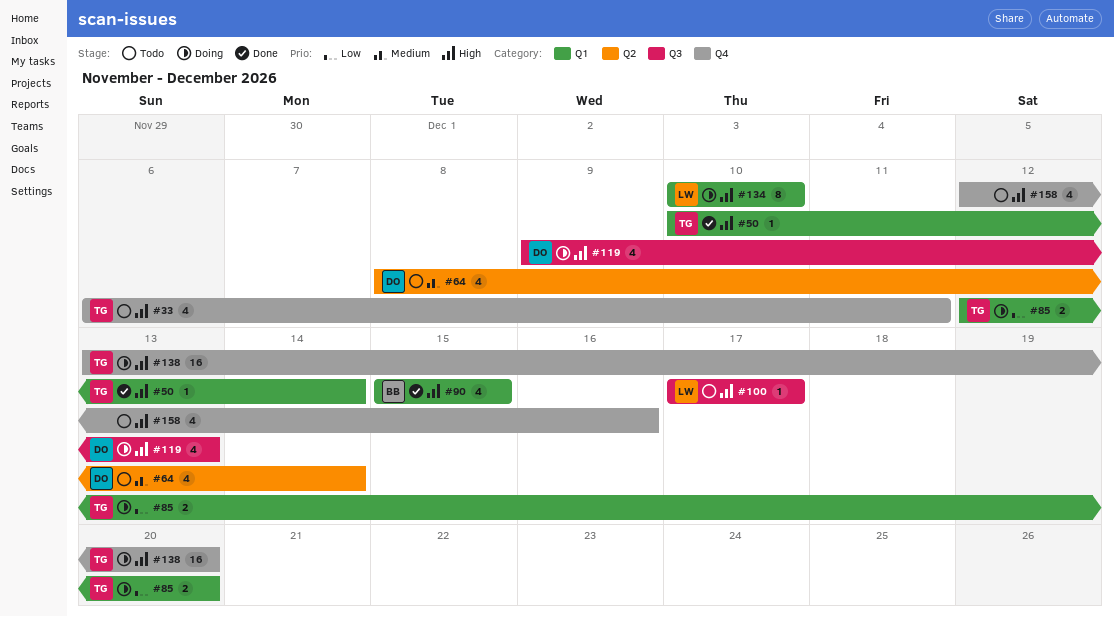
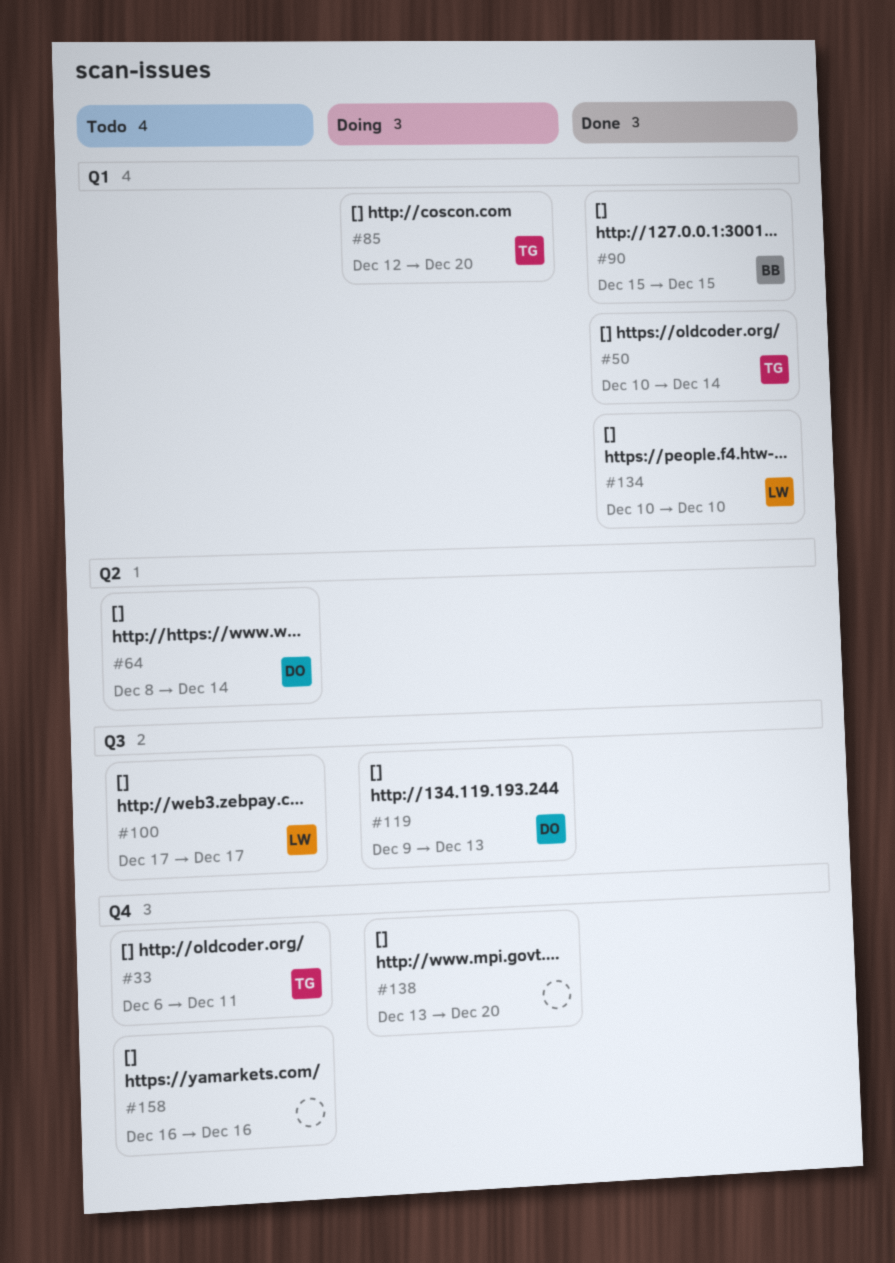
#134, status: Doing -> Done
#138, owner: TG -> none
#158, start: Dec 12 -> Dec 16

